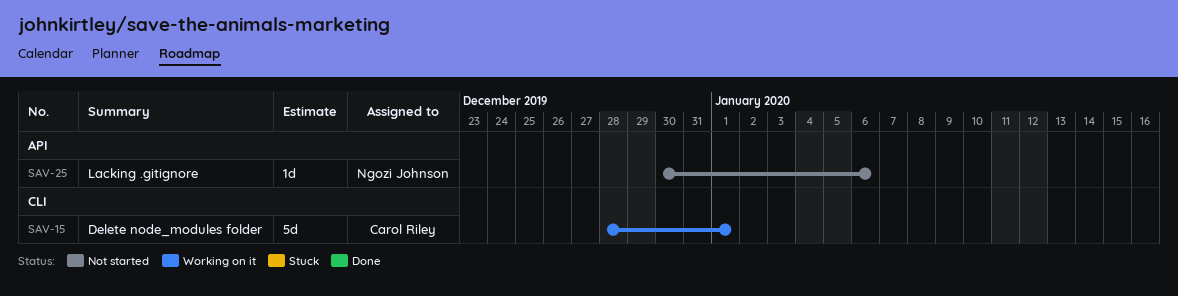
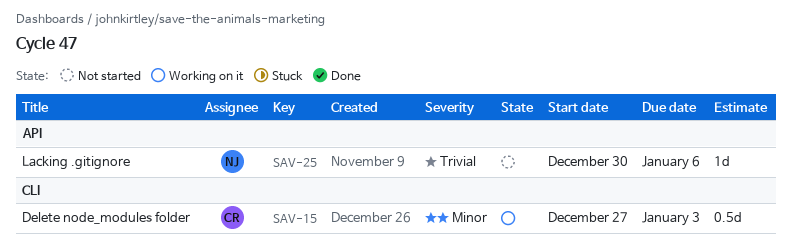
SAV-15, estimate: 5d -> 0.5d
SAV-15, start: Dec 28 -> Dec 27
SAV-15, due: Jan 1 -> Jan 3

